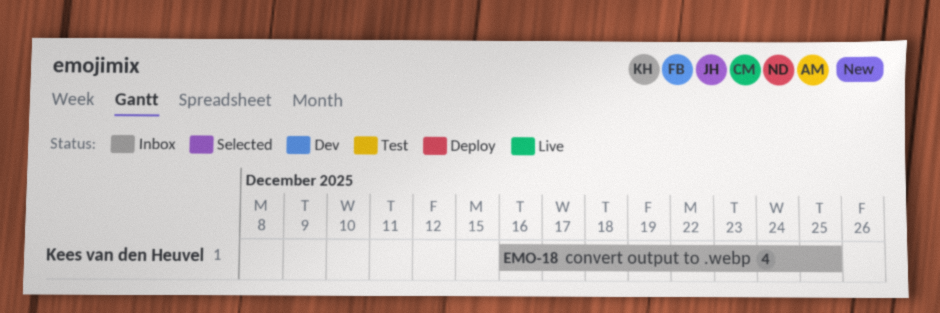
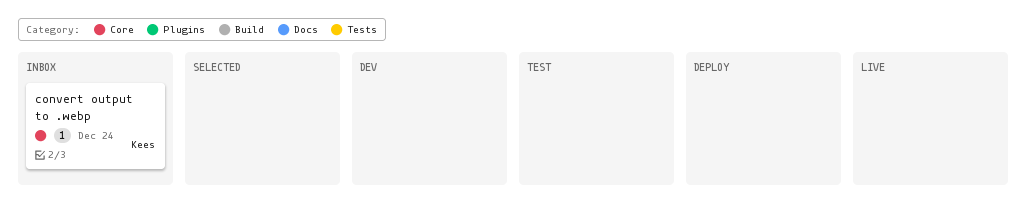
convert output to .webp, estimate: 4 -> 1
convert output to .webp, due: Dec 25 -> Dec 24

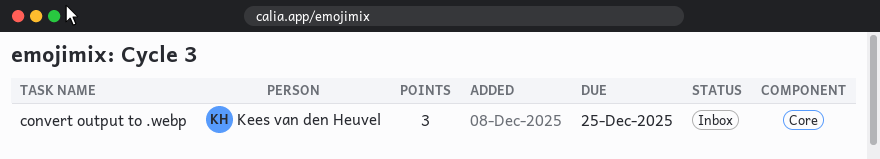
convert output to .webp, estimate: 1 -> 3
convert output to .webp, due: Dec 24 -> Dec 25

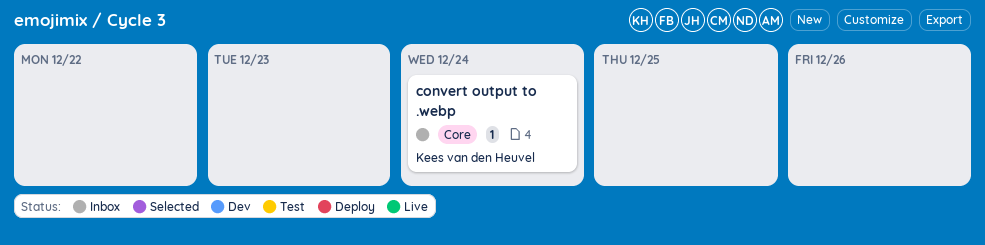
convert output to .webp, estimate: 3 -> 1
convert output to .webp, due: Dec 25 -> Dec 24

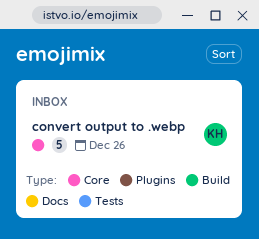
convert output to .webp, estimate: 1 -> 5
convert output to .webp, due: Dec 24 -> Dec 26

